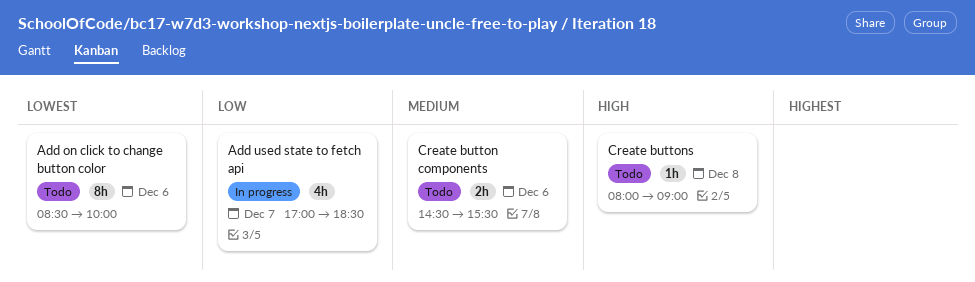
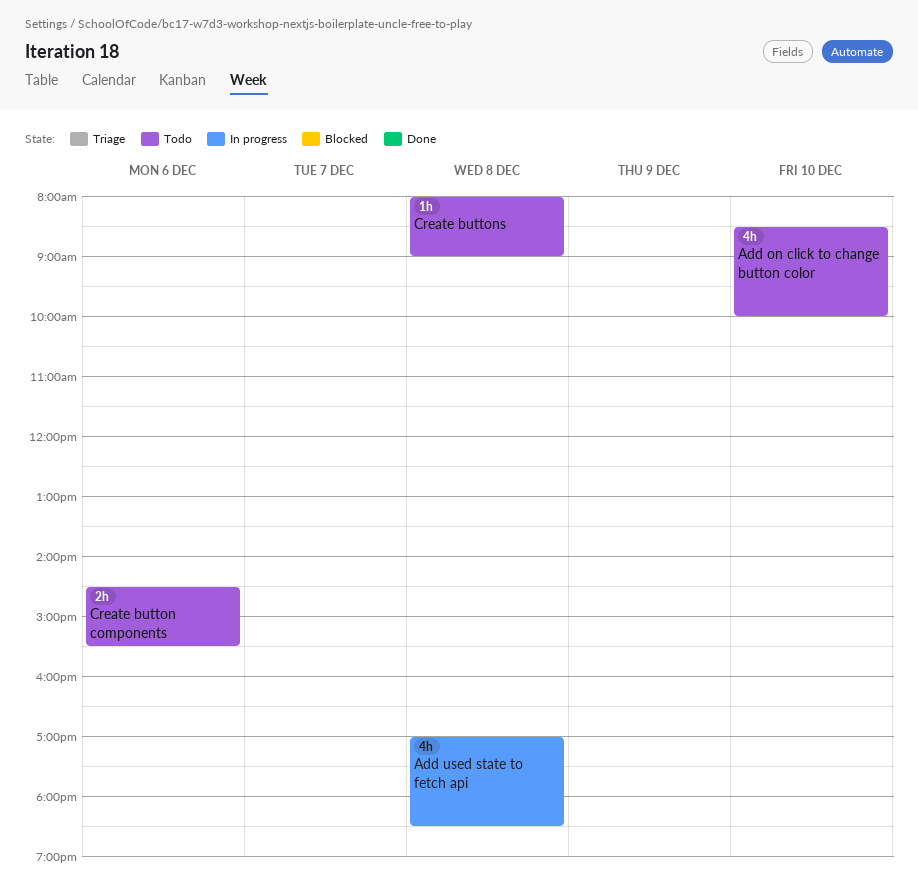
Add on click to change button color, estimate: 8h -> 4h
Add on click to change button color, day: Dec 6 -> Dec 10
Add used state to fetch api, day: Dec 7 -> Dec 8

